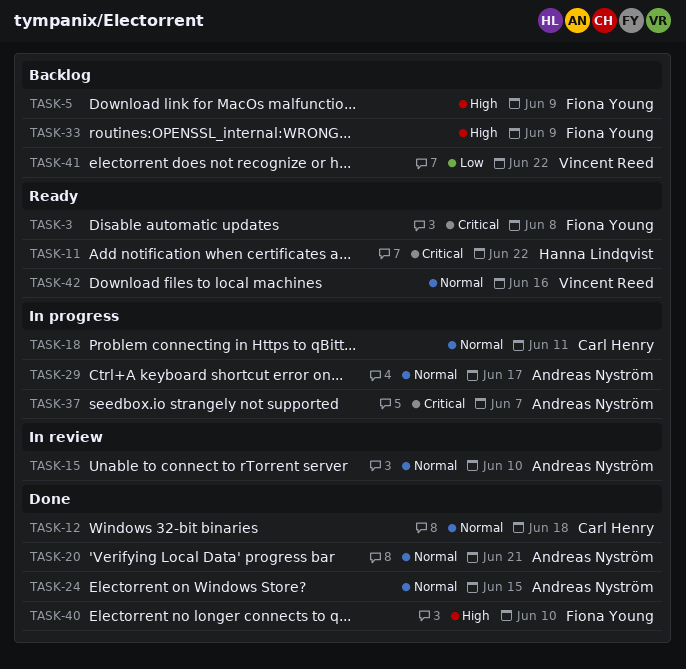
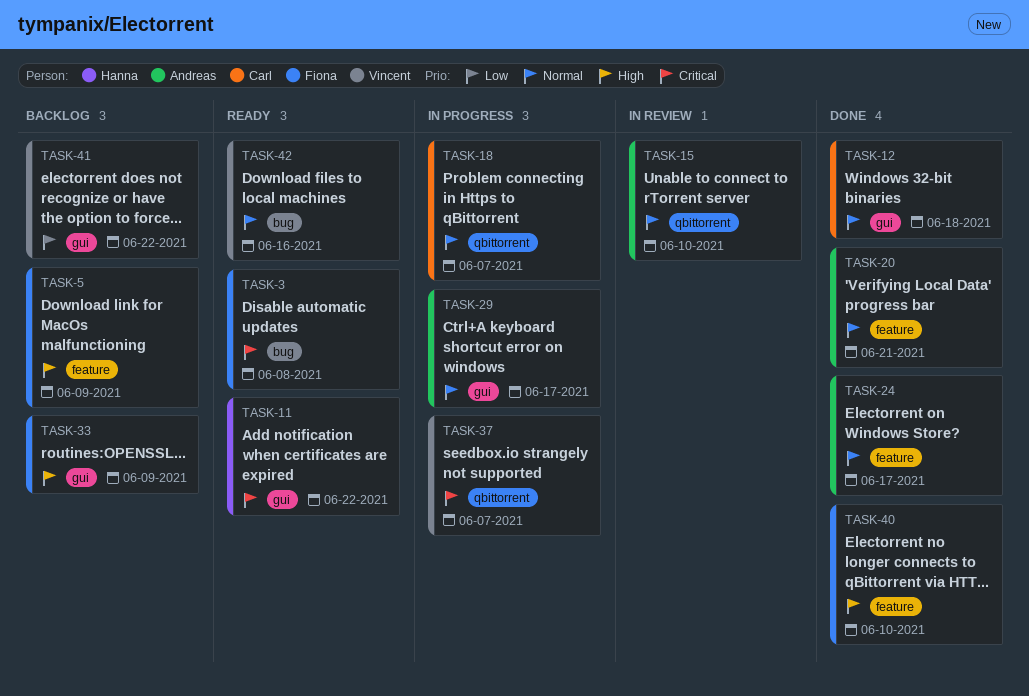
TASK-18, due: Jun 11 -> Jun 7
TASK-24, due: Jun 15 -> Jun 17
TASK-37, owner: Andreas Nyström -> Vincent Reed

